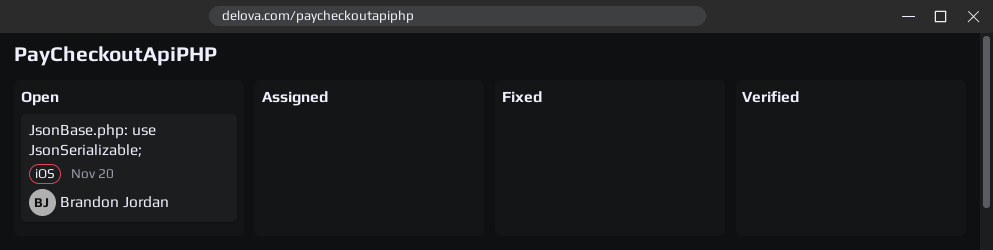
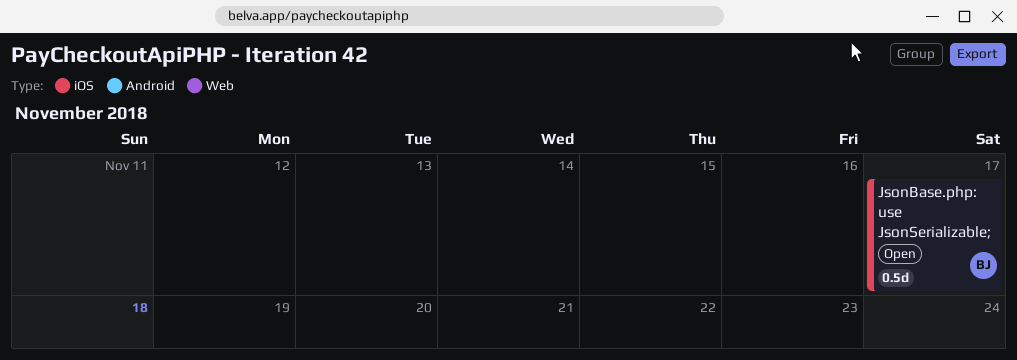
JsonBase.php: use JsonSerializable;, due: Nov 20 -> Nov 17

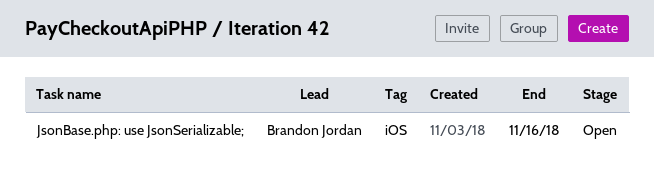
JsonBase.php: use JsonSerializable;, due: Nov 17 -> Nov 16

